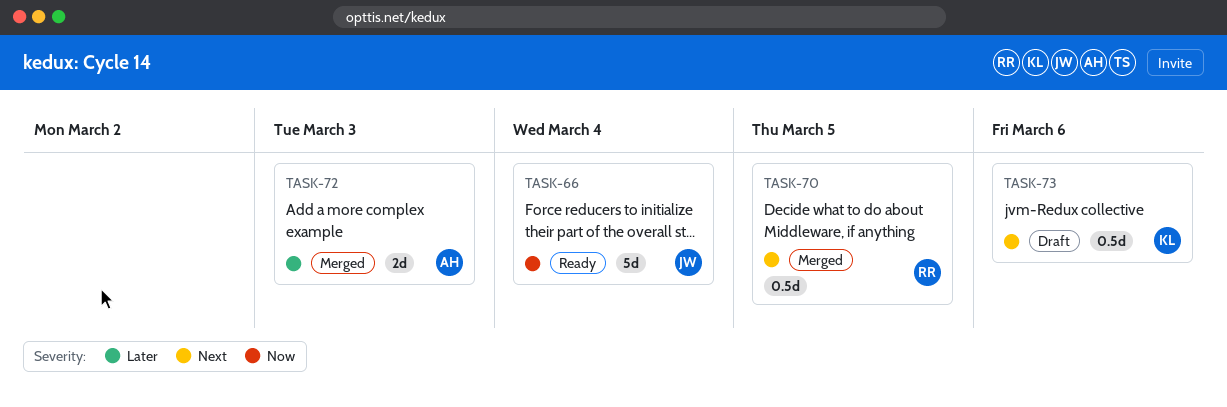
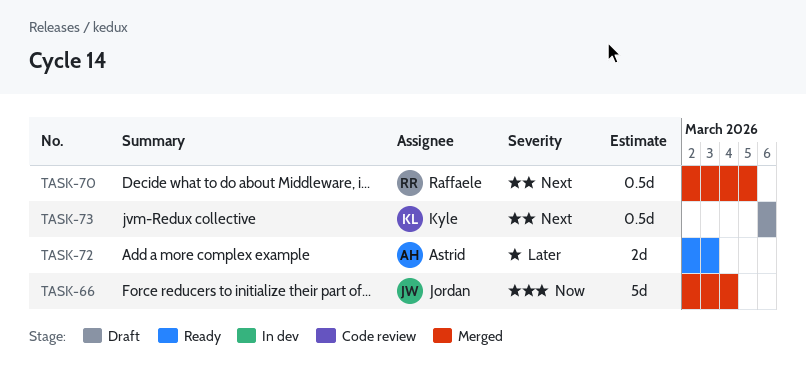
TASK-66, status: Ready -> Merged
TASK-72, status: Merged -> Ready

